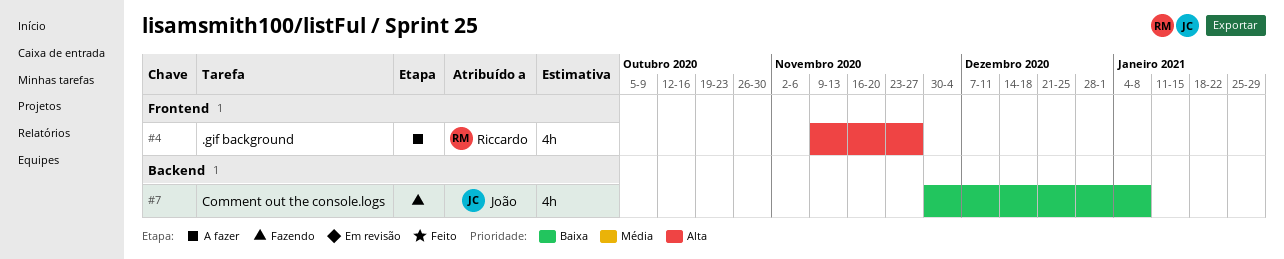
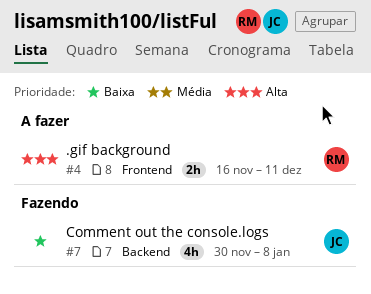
#4, estimate: 4h -> 2h
#4, start: Nov 9 -> Nov 16
#4, due: Nov 27 -> Dec 11

